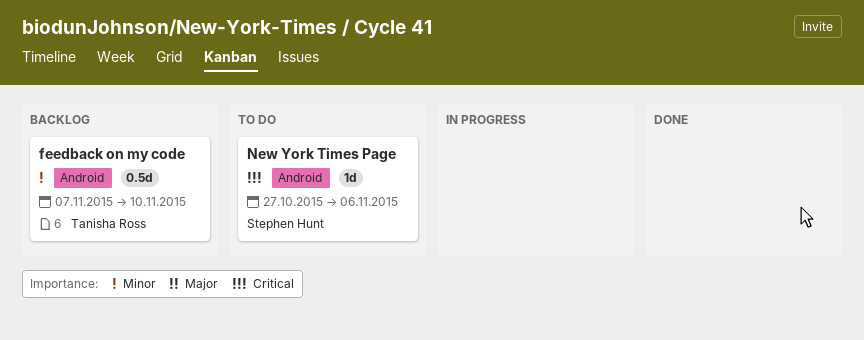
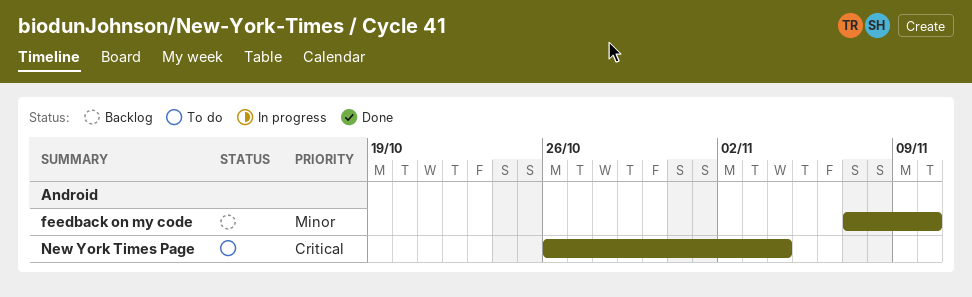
New York Times Page, start: Oct 27 -> Oct 26
New York Times Page, due: Nov 6 -> Nov 4

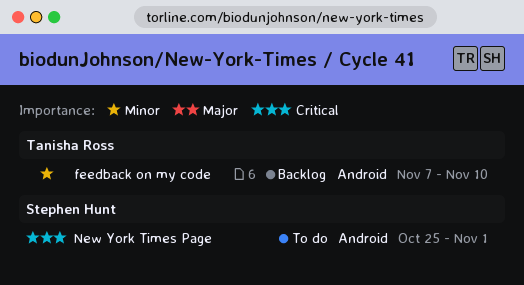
New York Times Page, start: Oct 26 -> Oct 25
New York Times Page, due: Nov 4 -> Nov 1

